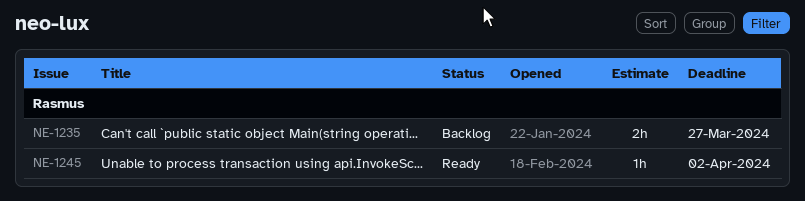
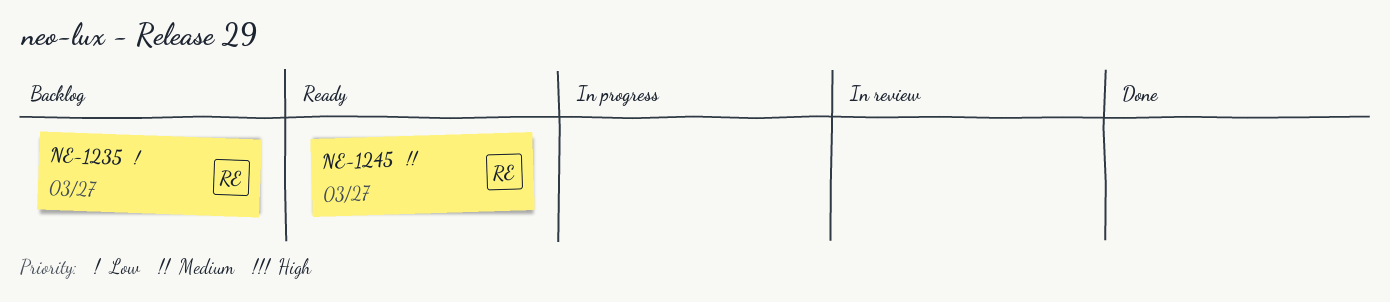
NE-1245, due: Apr 2 -> Mar 27

